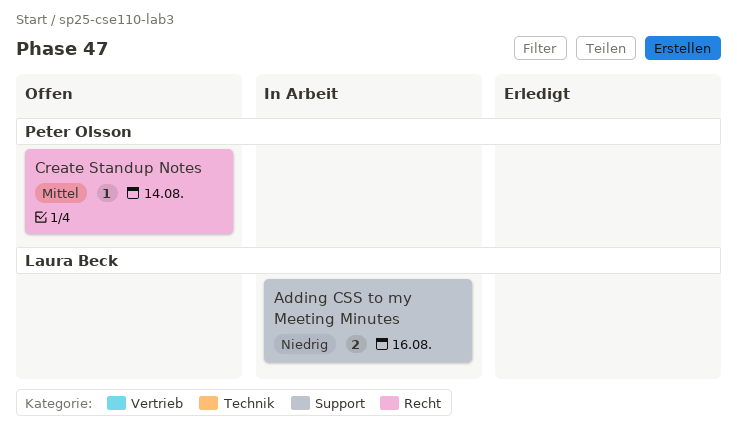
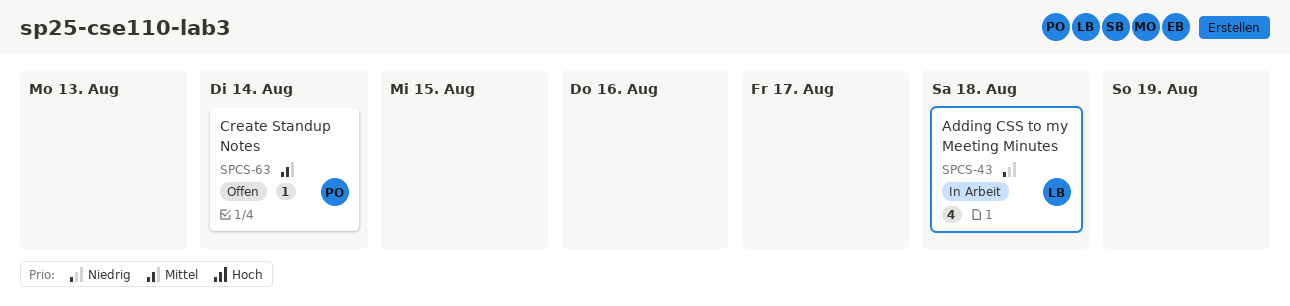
Adding CSS to my Meeting Minutes, estimate: 2 -> 4
Adding CSS to my Meeting Minutes, due: Aug 16 -> Aug 18

